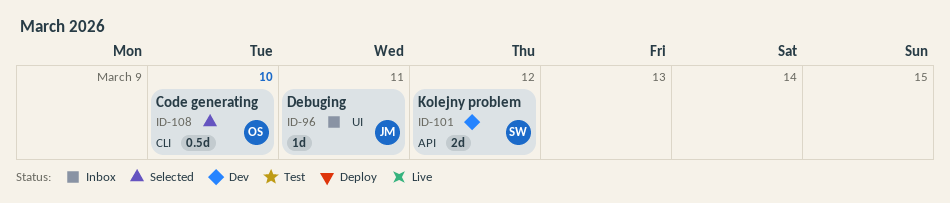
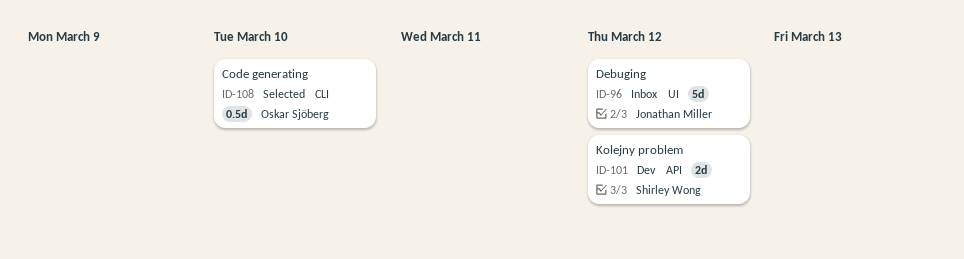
ID-96, estimate: 1d -> 5d
ID-96, due: Mar 11 -> Mar 12

